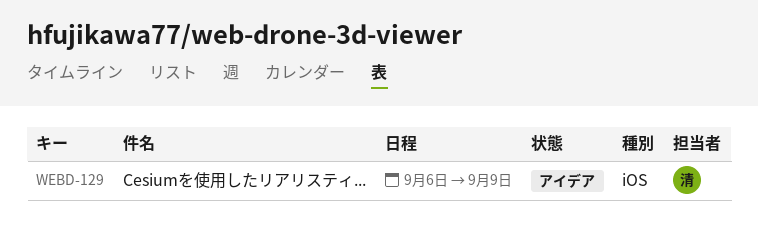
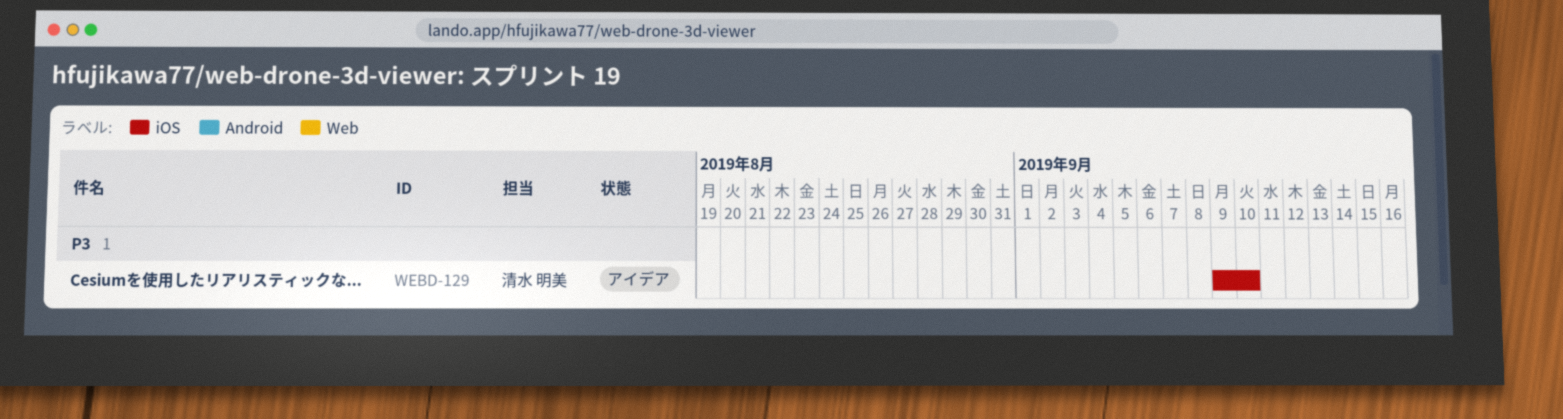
WEBD-129, start: Sep 6 -> Sep 9
WEBD-129, due: Sep 9 -> Sep 10

